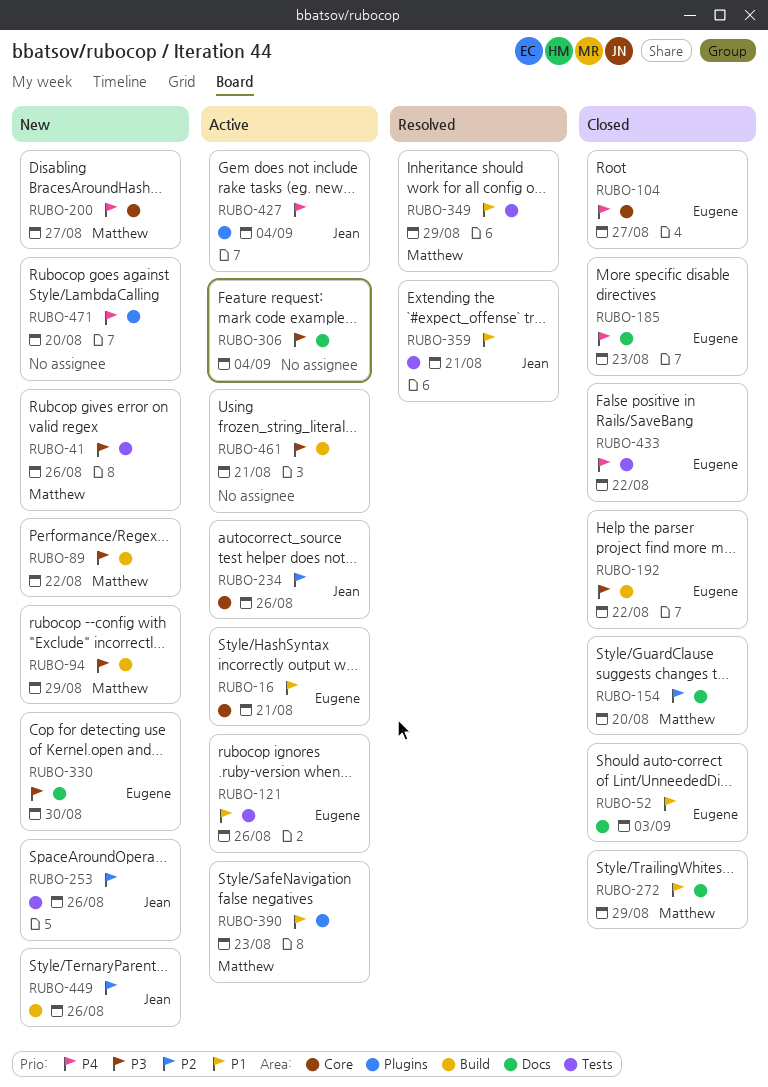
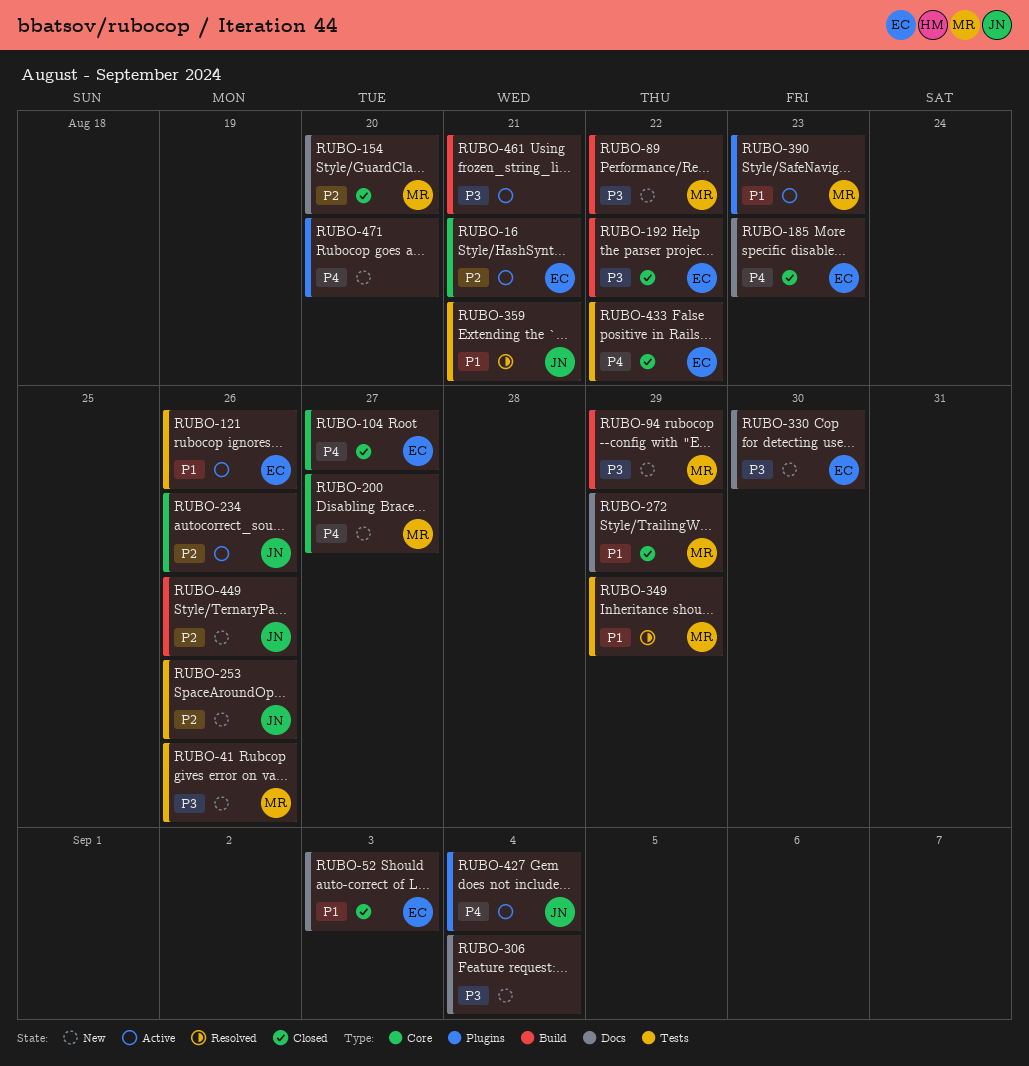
RUBO-16, priority: P1 -> P2
RUBO-306, status: Active -> New

